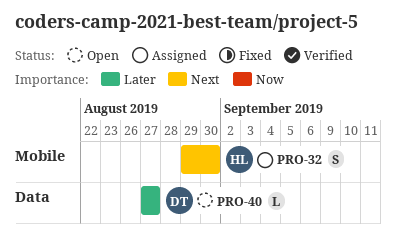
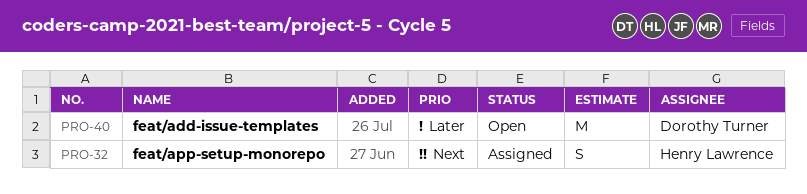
PRO-40, estimate: L -> M

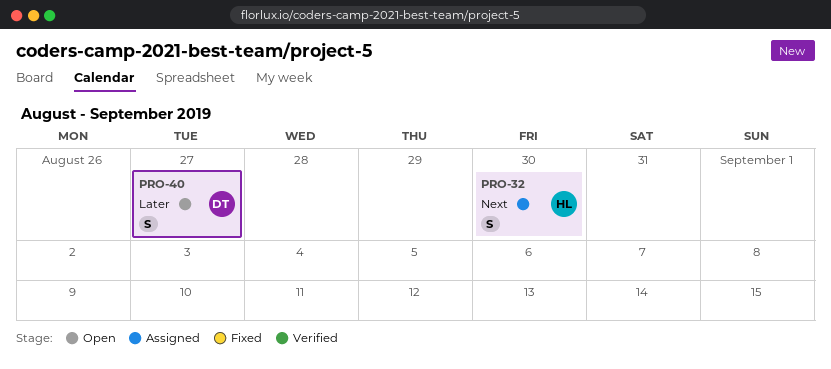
PRO-40, estimate: M -> S

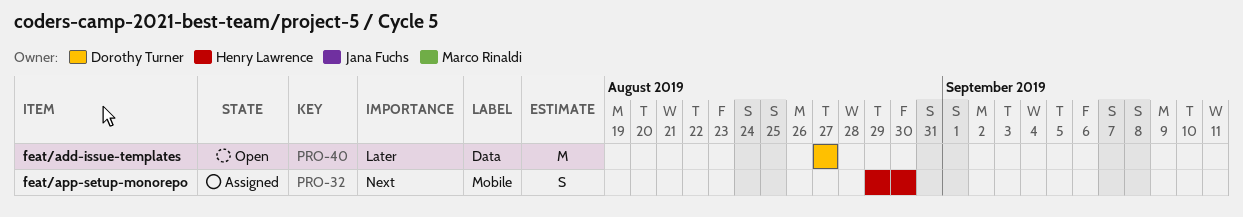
PRO-40, estimate: S -> M

